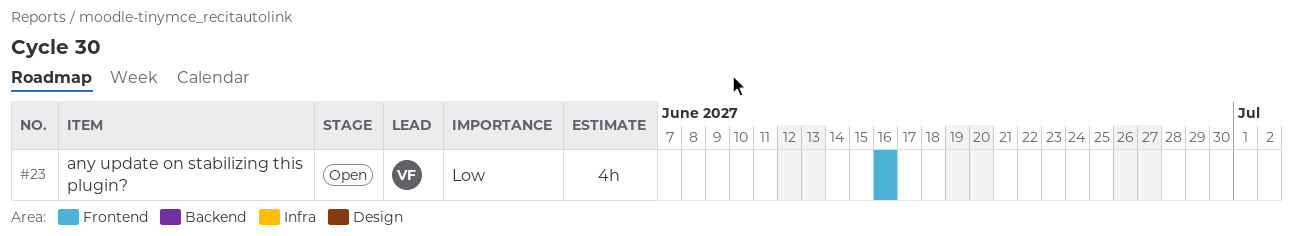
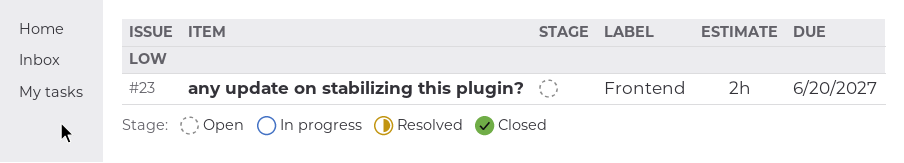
#23, estimate: 4h -> 2h
#23, due: Jun 16 -> Jun 20

